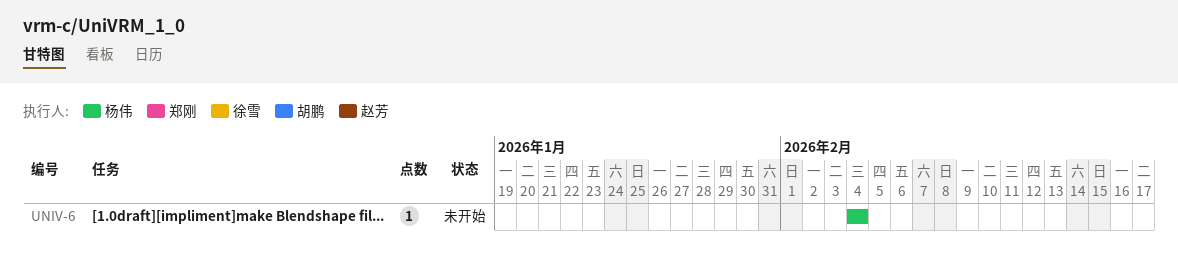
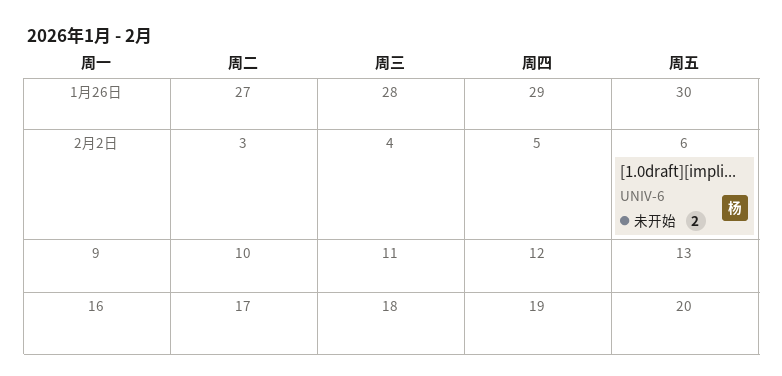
UNIV-6, estimate: 1 -> 2
UNIV-6, due: Feb 4 -> Feb 6

